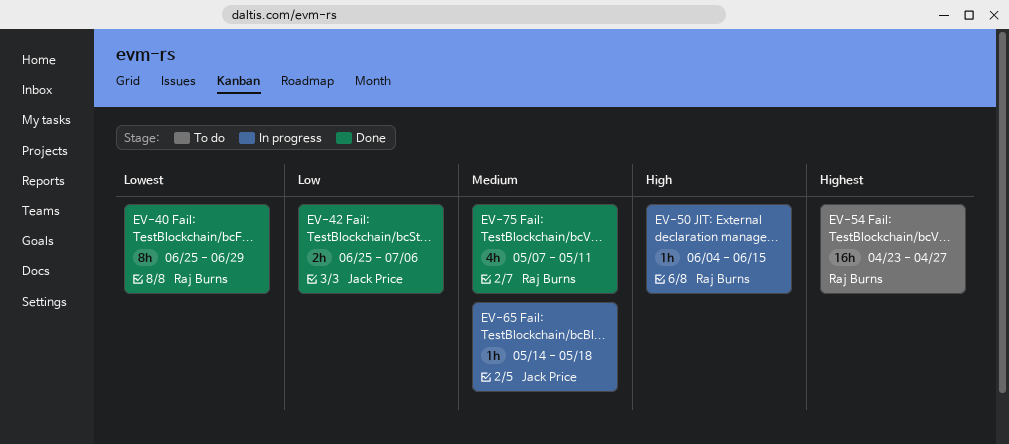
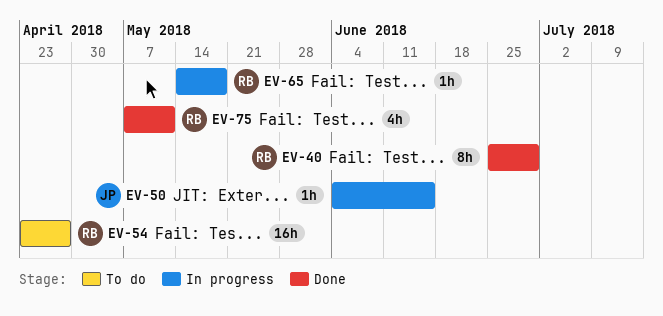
EV-42: present -> none
EV-50, owner: Raj Burns -> Jack Price
EV-65, owner: Jack Price -> Raj Burns

